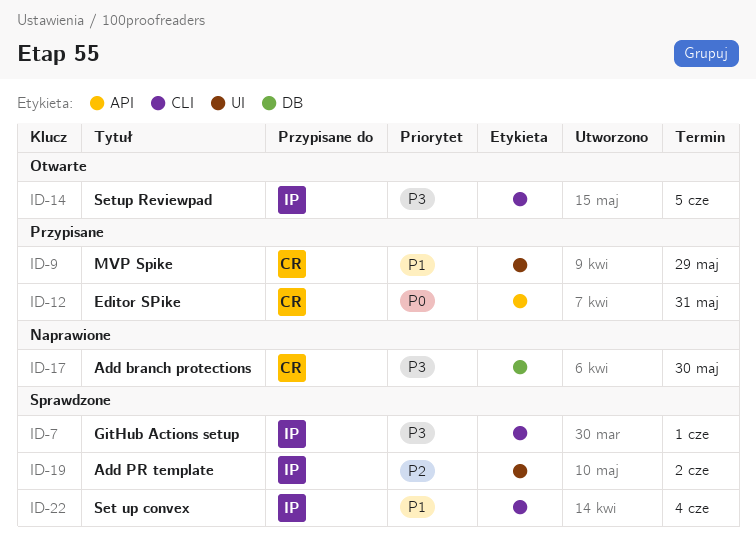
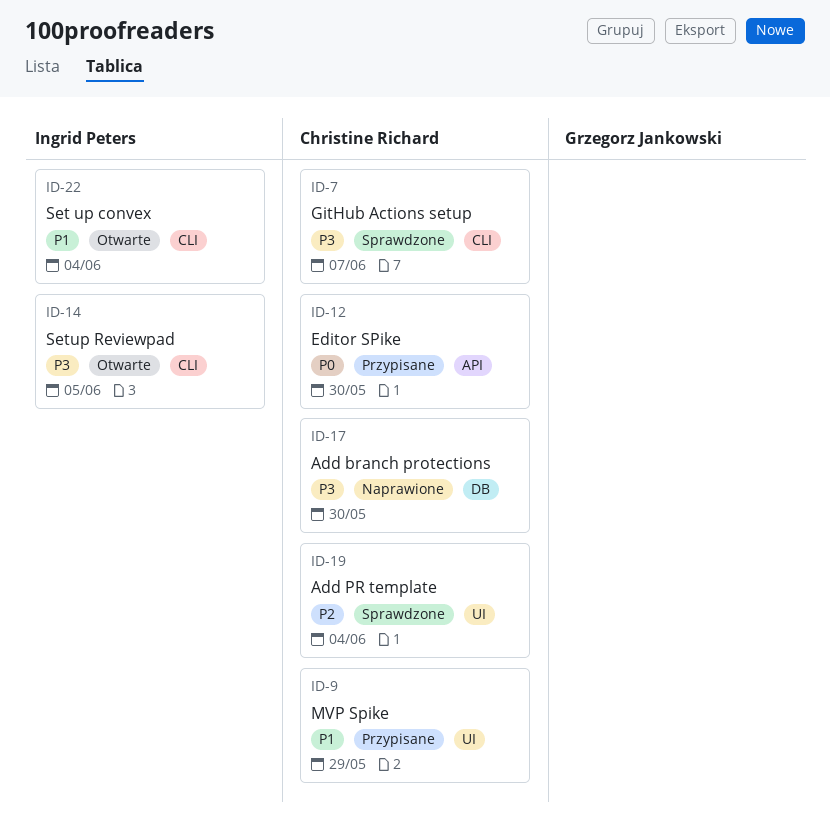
ID-7, owner: Ingrid Peters -> Christine Richard
ID-7, due: Jun 1 -> Jun 7
ID-12, due: May 31 -> May 30
ID-19, owner: Ingrid Peters -> Christine Richard
ID-19, due: Jun 2 -> Jun 4
ID-22, status: Sprawdzone -> Otwarte

